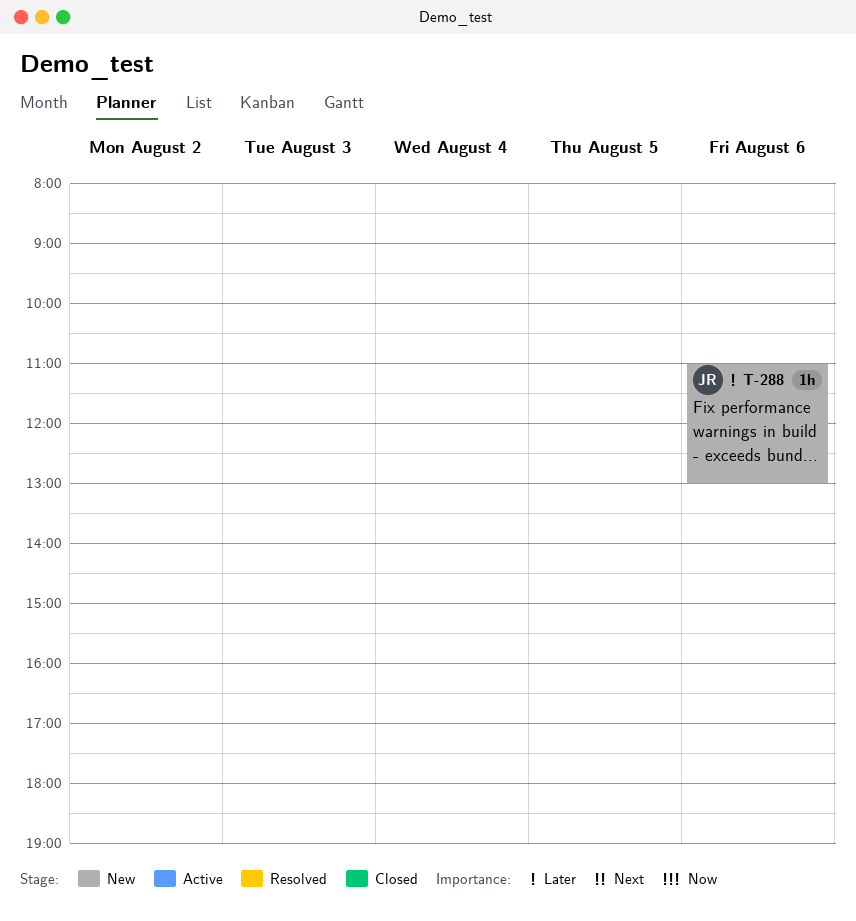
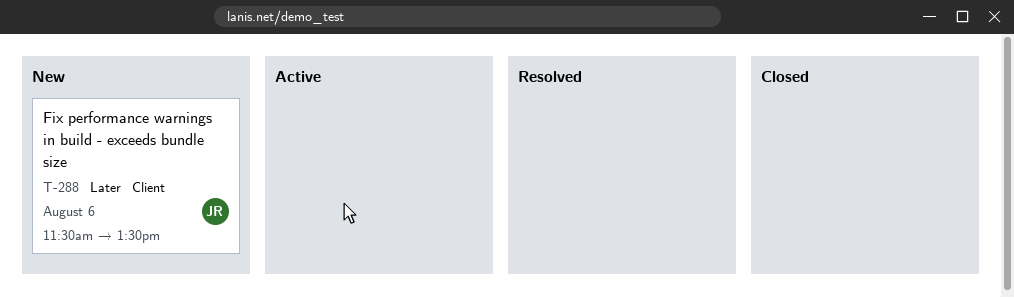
T-288, begins: 11:00 -> 11:30
T-288, ends: 13:00 -> 13:30

